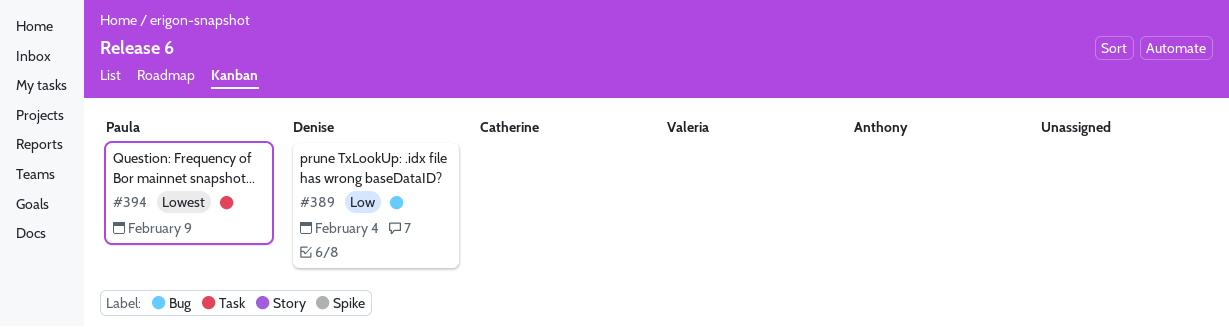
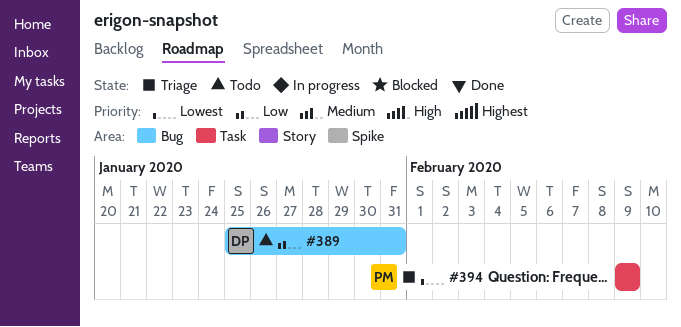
#389, due: Feb 4 -> Jan 31

